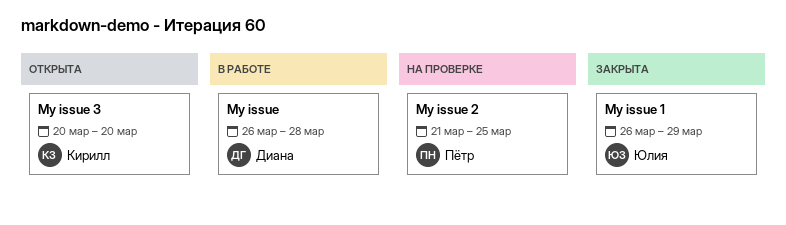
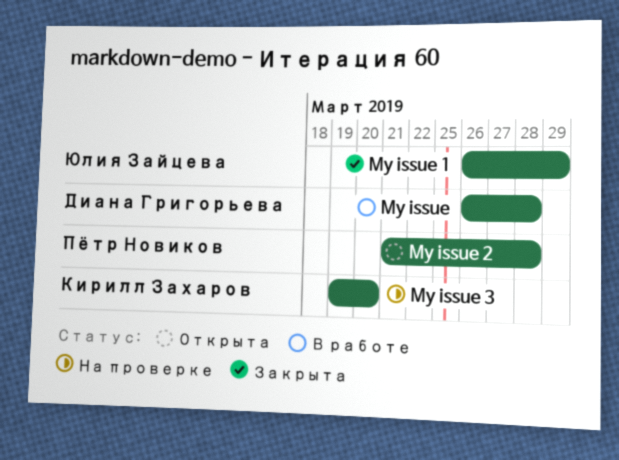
My issue 2, status: На проверке -> Открыта
My issue 2, due: Mar 25 -> Mar 28
My issue 3, status: Открыта -> На проверке
My issue 3, start: Mar 20 -> Mar 19

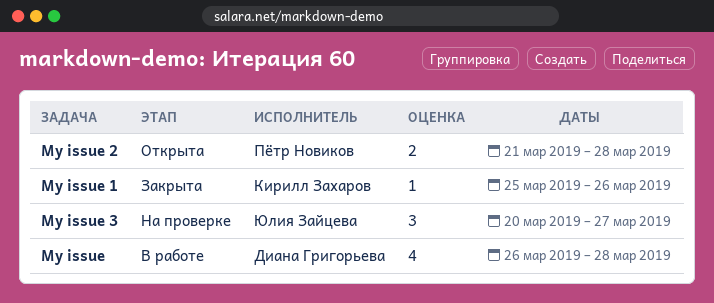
My issue 1, owner: Юлия Зайцева -> Кирилл Захаров
My issue 1, start: Mar 26 -> Mar 25
My issue 1, due: Mar 29 -> Mar 26
My issue 3, owner: Кирилл Захаров -> Юлия Зайцева
My issue 3, start: Mar 19 -> Mar 20
My issue 3, due: Mar 20 -> Mar 27

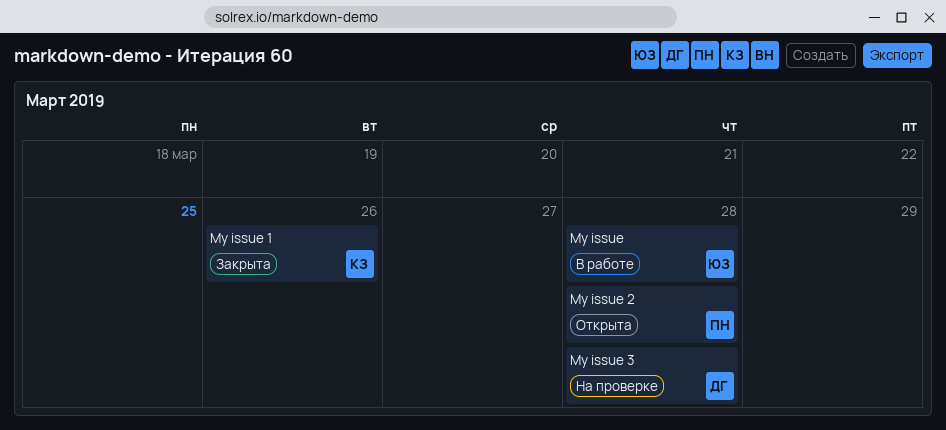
My issue, owner: Диана Григорьева -> Юлия Зайцева
My issue 3, owner: Юлия Зайцева -> Диана Григорьева
My issue 3, due: Mar 27 -> Mar 28

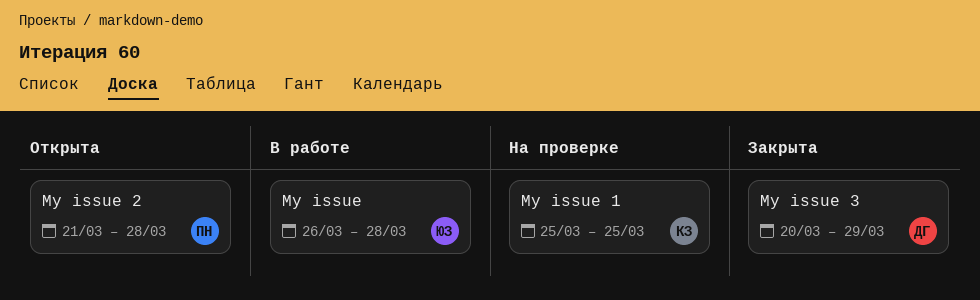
My issue 1, status: Закрыта -> На проверке
My issue 1, due: Mar 26 -> Mar 25
My issue 3, status: На проверке -> Закрыта
My issue 3, due: Mar 28 -> Mar 29

